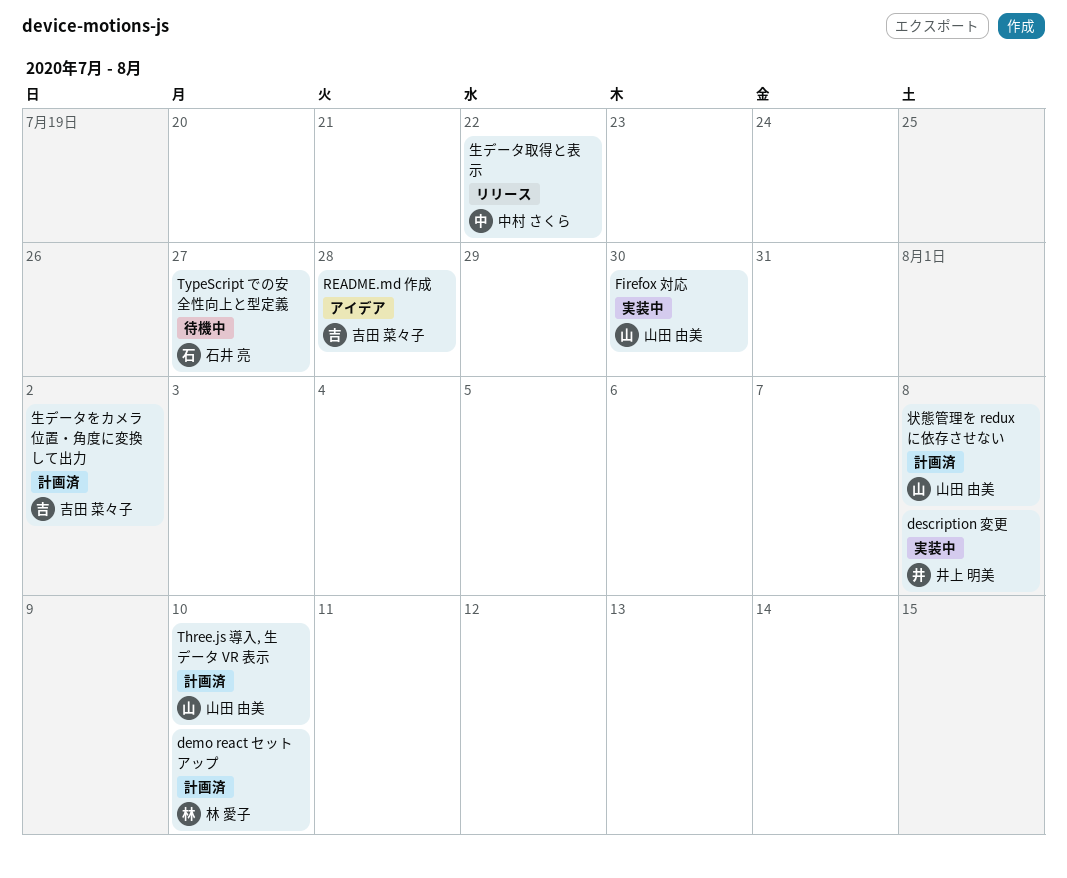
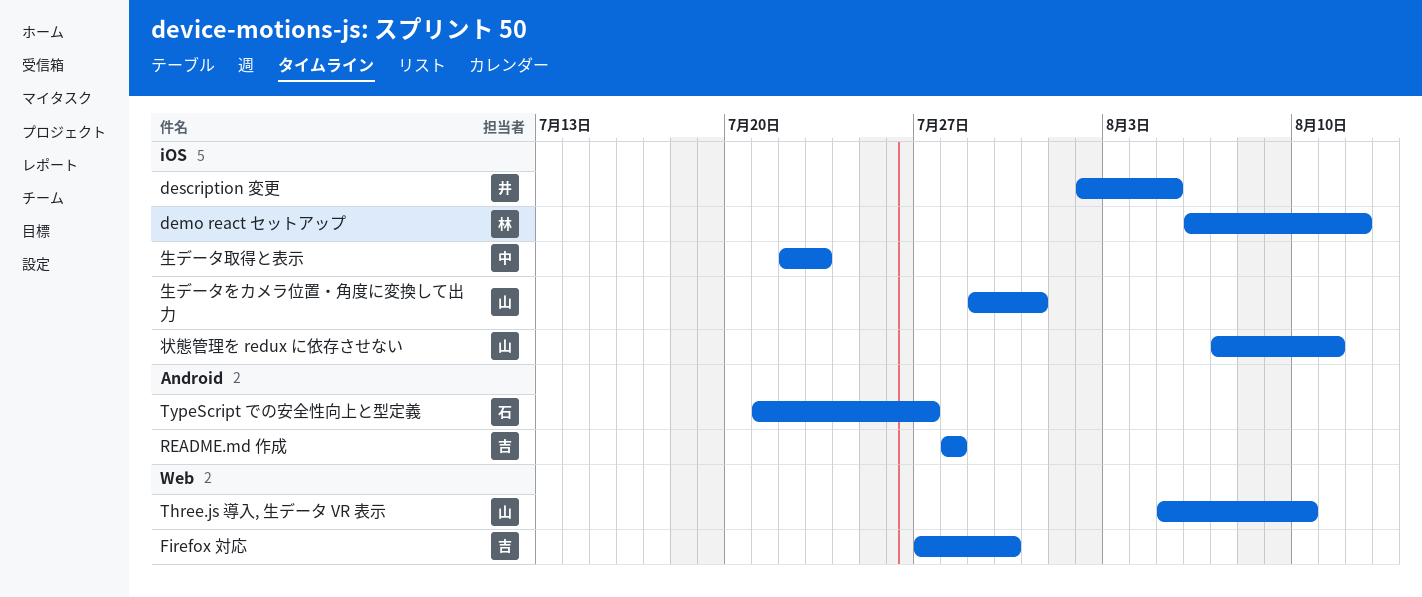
demo react セットアップ, due: Aug 10 -> Aug 12
description 変更, due: Aug 8 -> Aug 5
Firefox 対応, owner: 山田 由美 -> 吉田 菜々子
状態管理を redux に依存させない, due: Aug 8 -> Aug 11
生データをカメラ位置・角度に変換して出力, owner: 吉田 菜々子 -> 山田 由美
生データをカメラ位置・角度に変換して出力, due: Aug 2 -> Jul 31
生データ取得と表示, due: Jul 22 -> Jul 23

